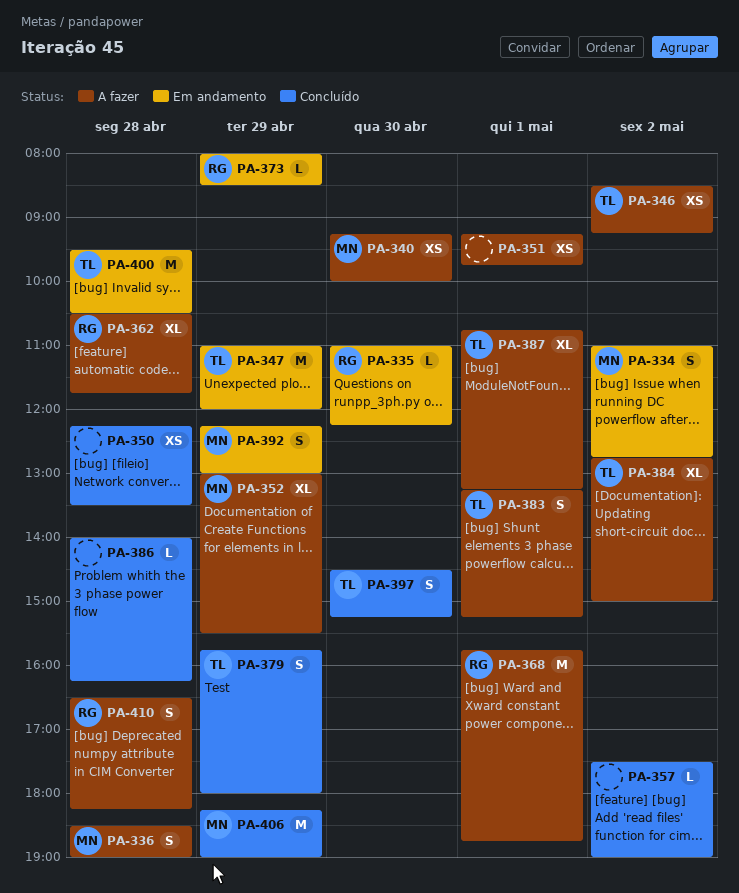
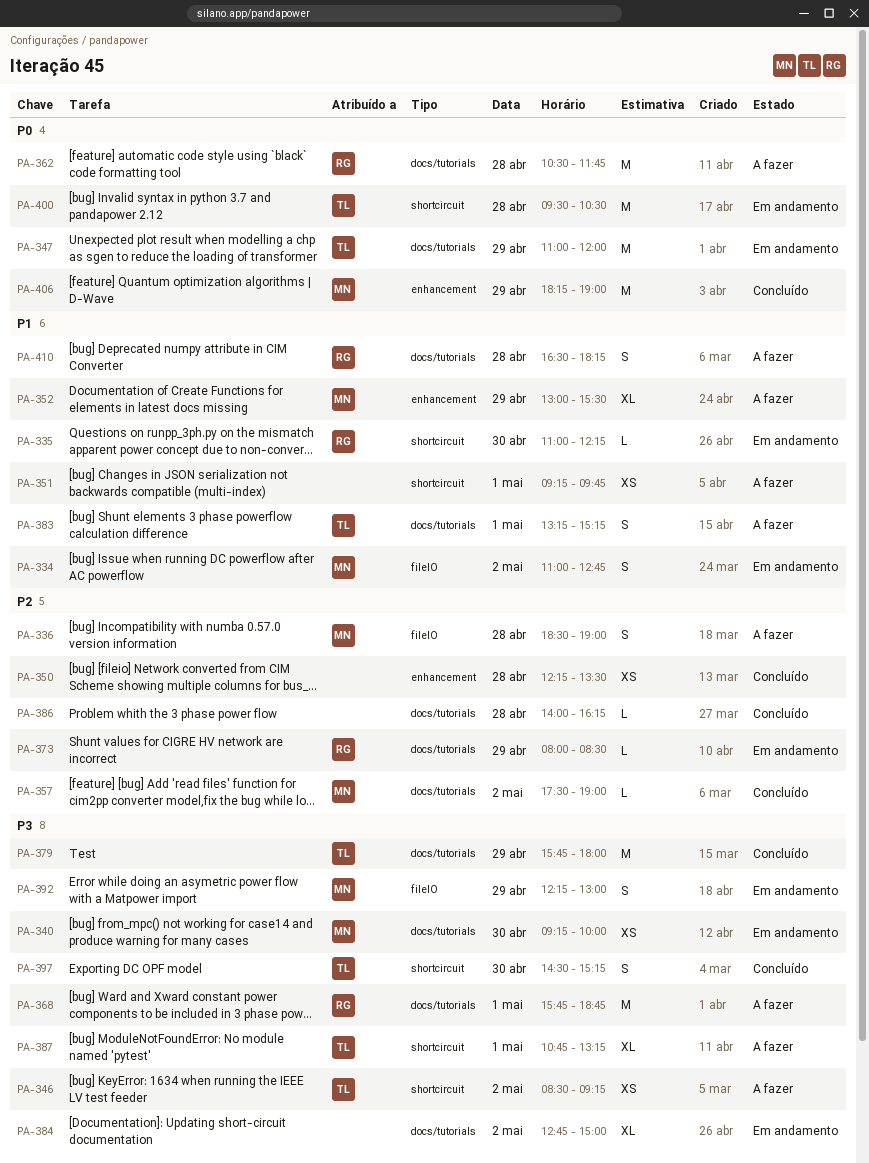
PA-340, status: A fazer -> Em andamento
PA-357, owner: none -> MN
PA-362, estimate: XL -> M
PA-379, estimate: S -> M
PA-384, status: A fazer -> Em andamento
PA-384, owner: TL -> none

